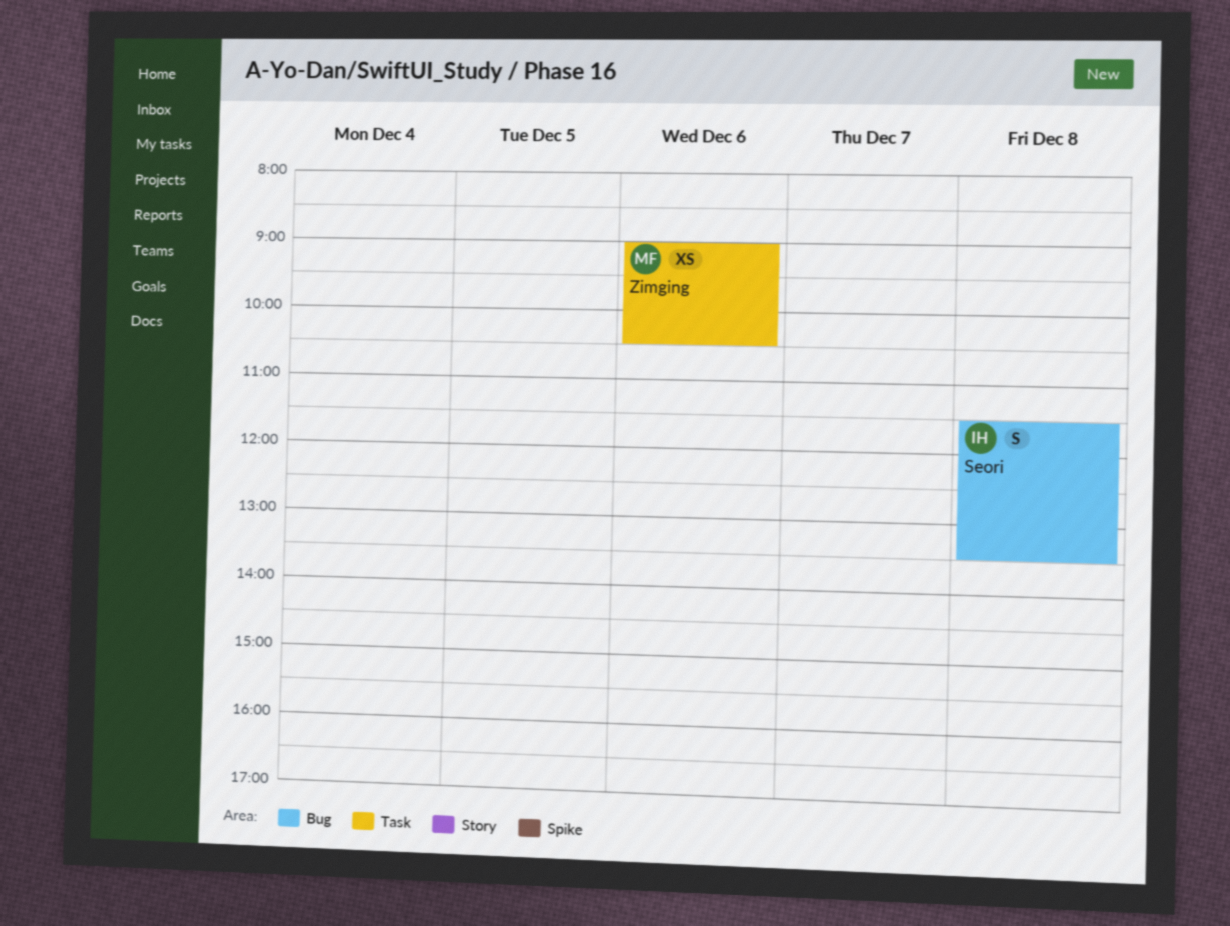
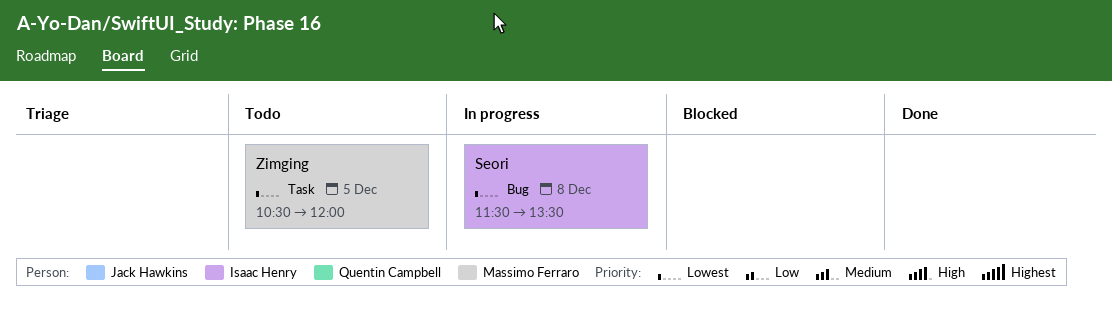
Zimging, day: Dec 6 -> Dec 5
Zimging, begins: 09:00 -> 10:30
Zimging, ends: 10:30 -> 12:00

